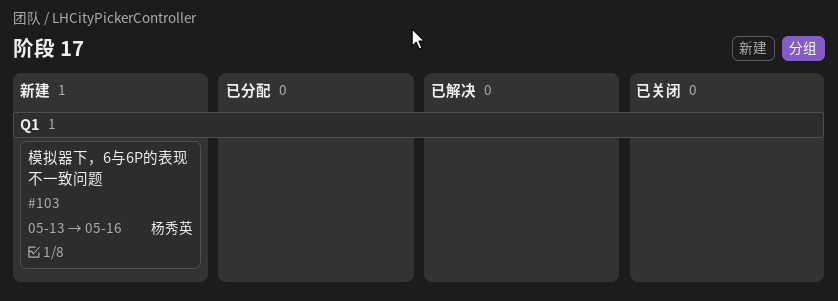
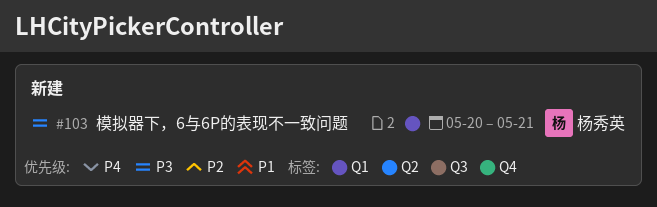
#103, start: May 13 -> May 20
#103, due: May 16 -> May 21

